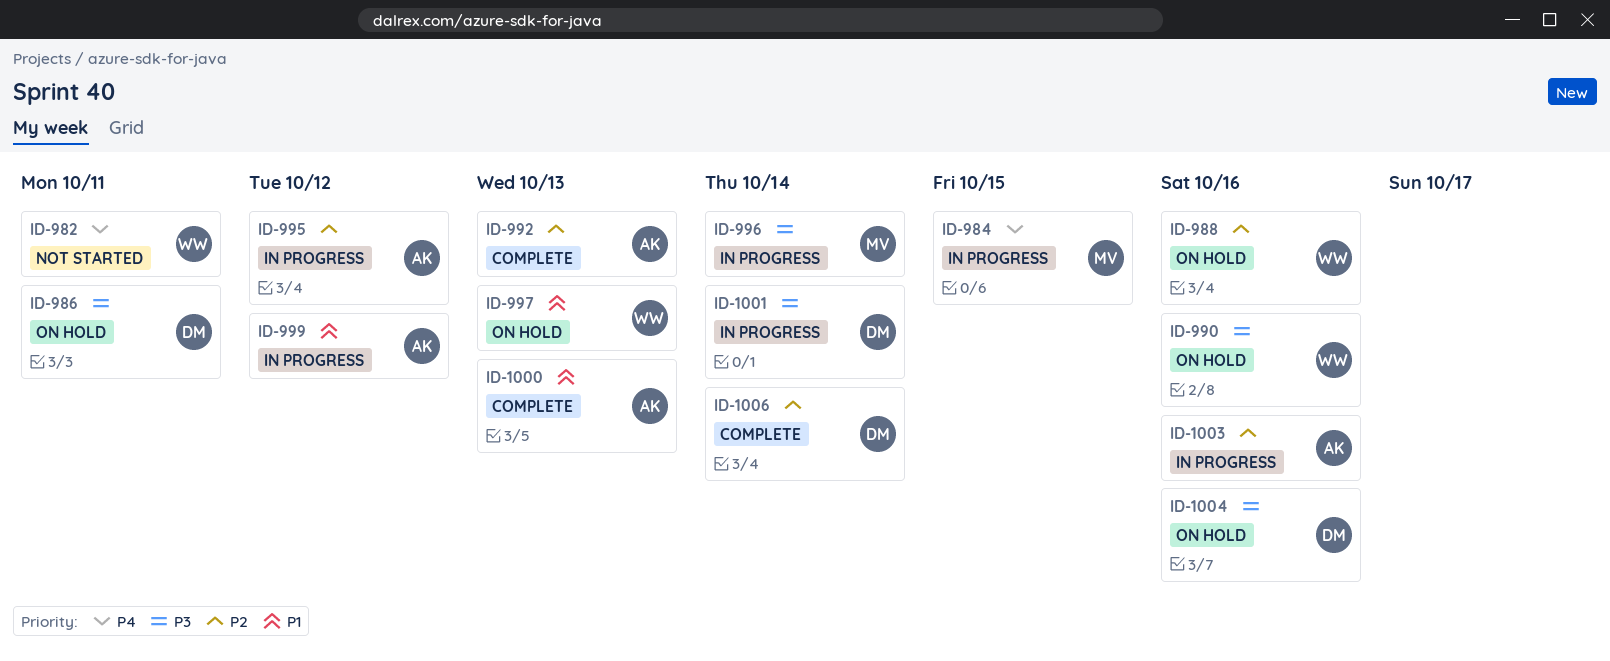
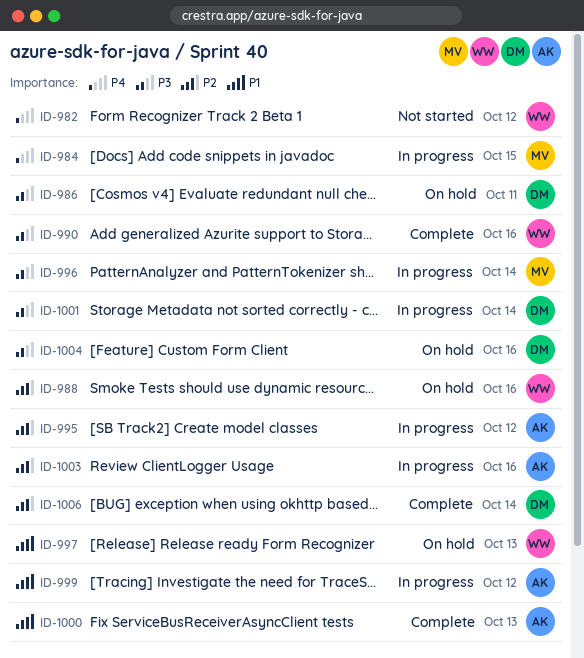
ID-982, due: Oct 11 -> Oct 12
ID-990, status: On hold -> Complete
ID-992: present -> none

